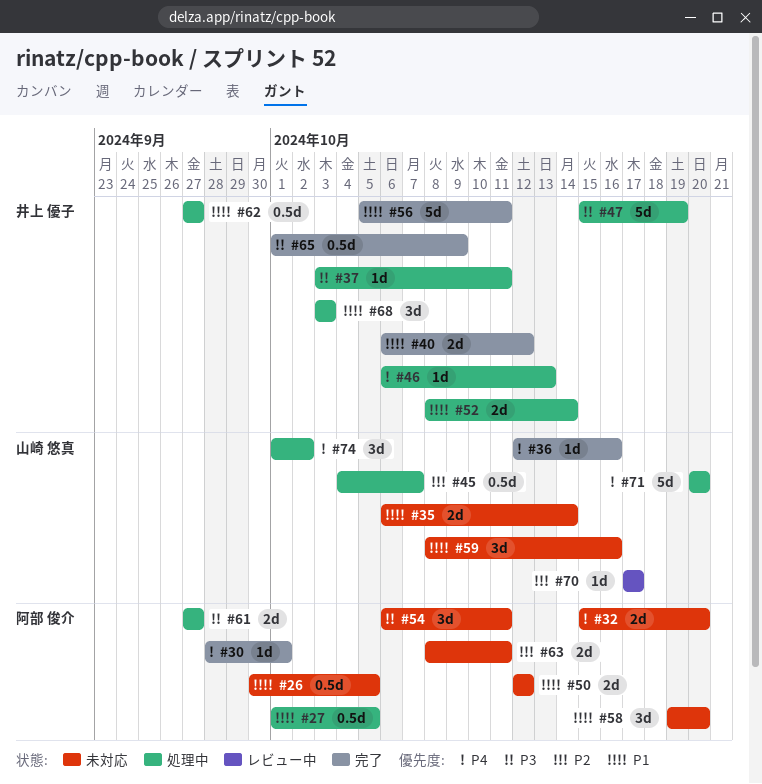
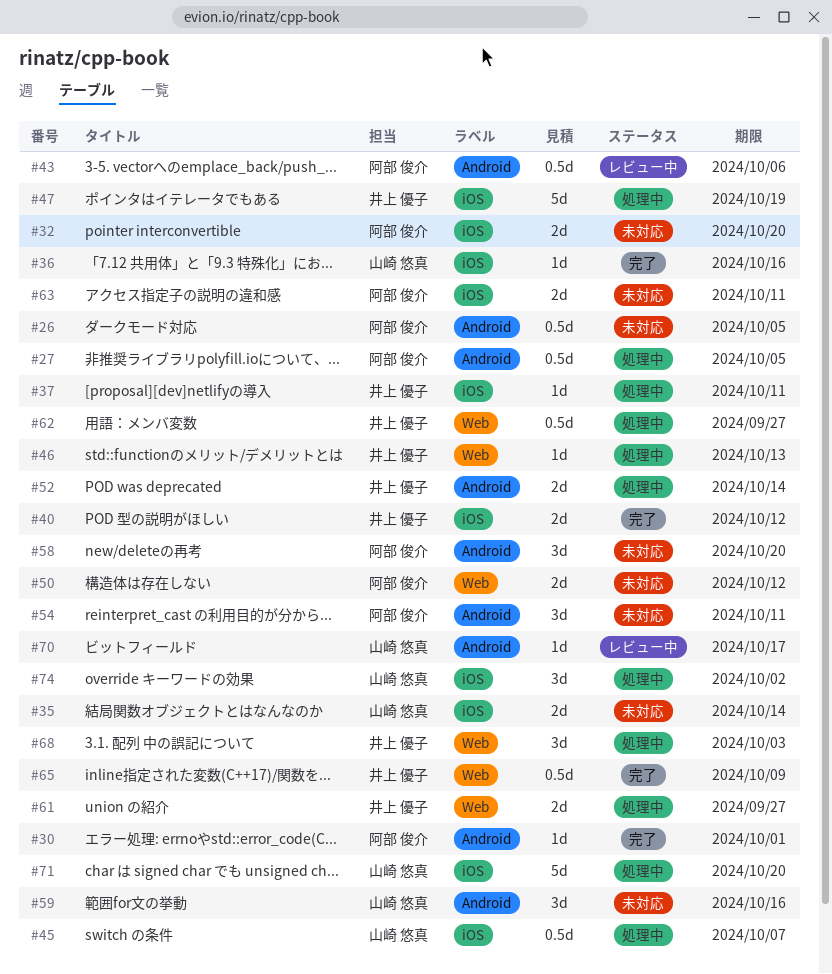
#43: none -> present
#56: present -> none
#61, owner: 阿部 俊介 -> 井上 優子

